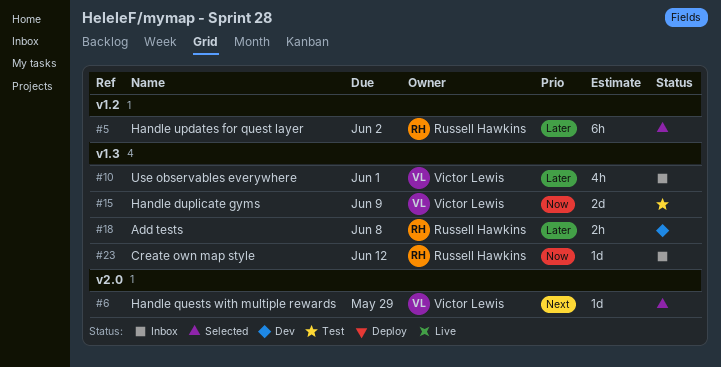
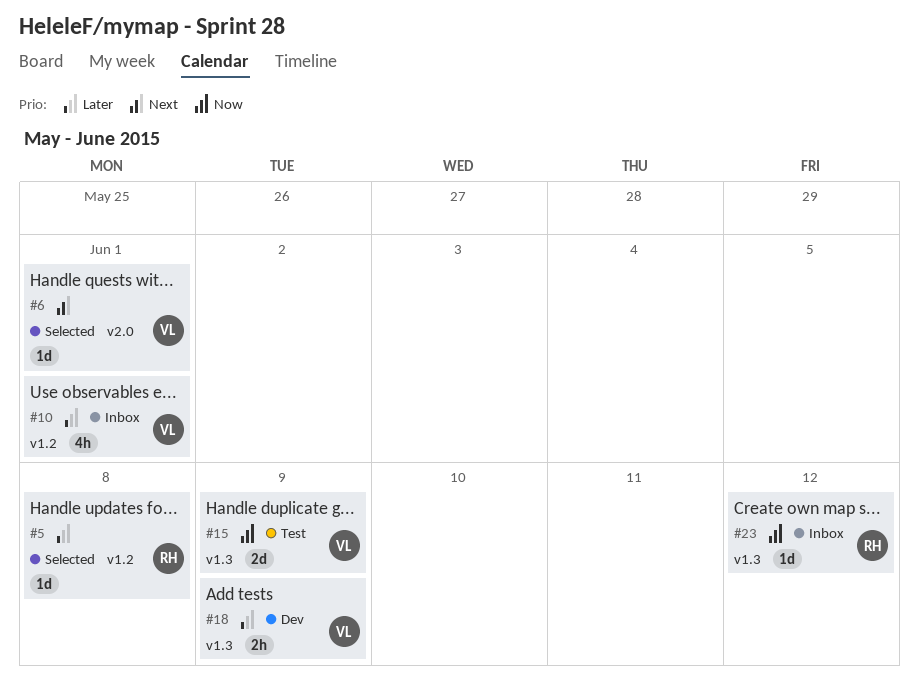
#5, estimate: 6h -> 1d
#5, due: Jun 2 -> Jun 8
#6, due: May 29 -> Jun 1
#10, label: v1.3 -> v1.2
#18, owner: Russell Hawkins -> Victor Lewis
#18, due: Jun 8 -> Jun 9

